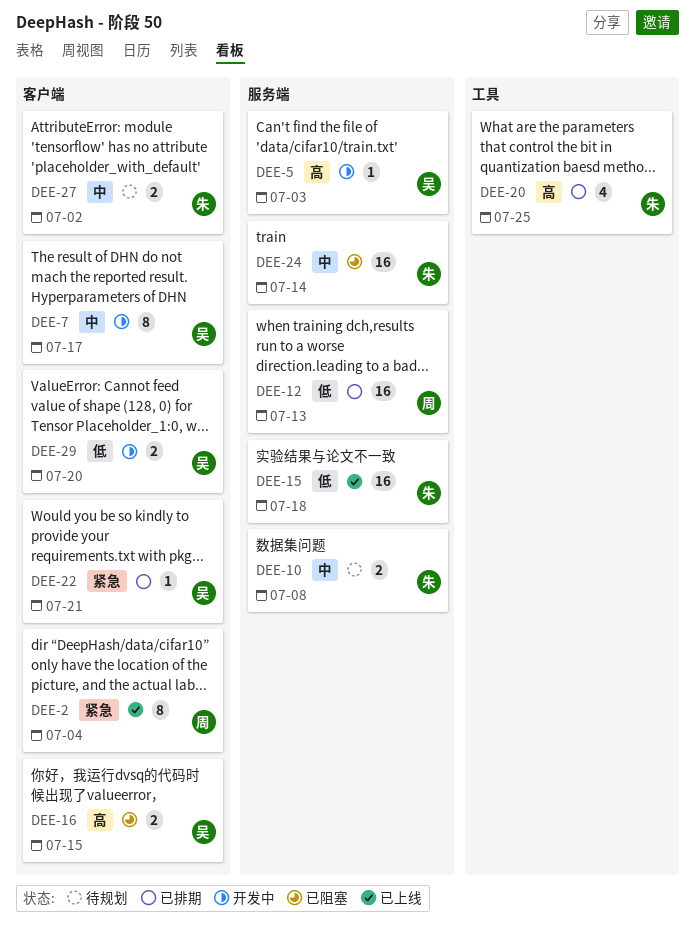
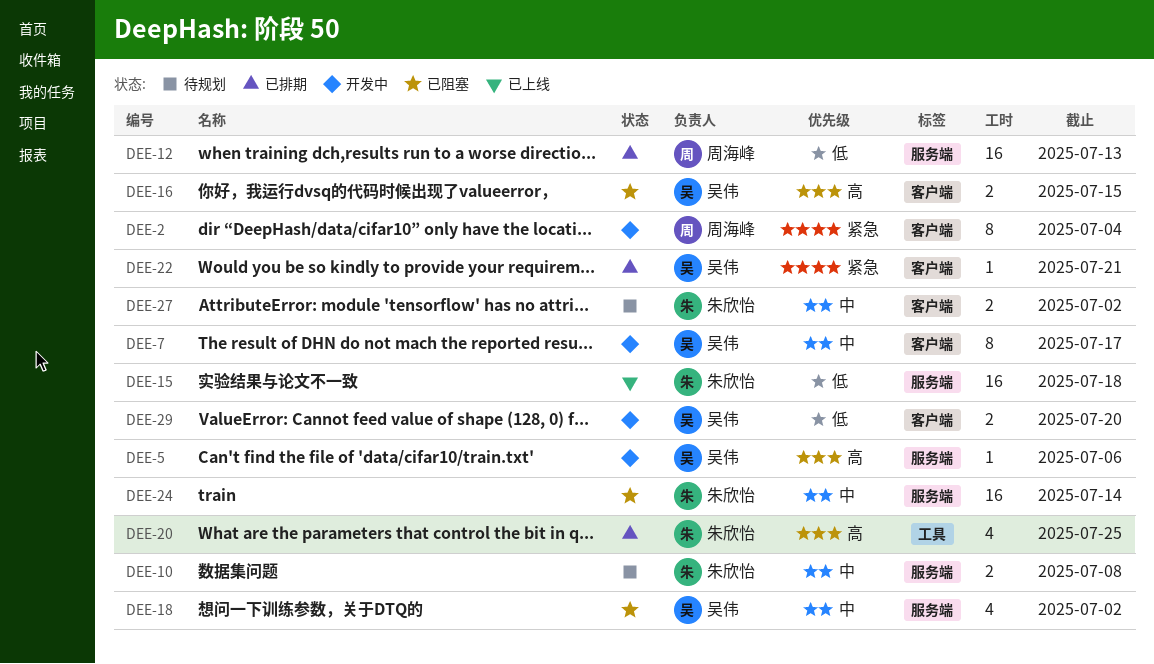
DEE-2, status: 已上线 -> 开发中
DEE-5, due: Jul 3 -> Jul 6
DEE-18: none -> present

